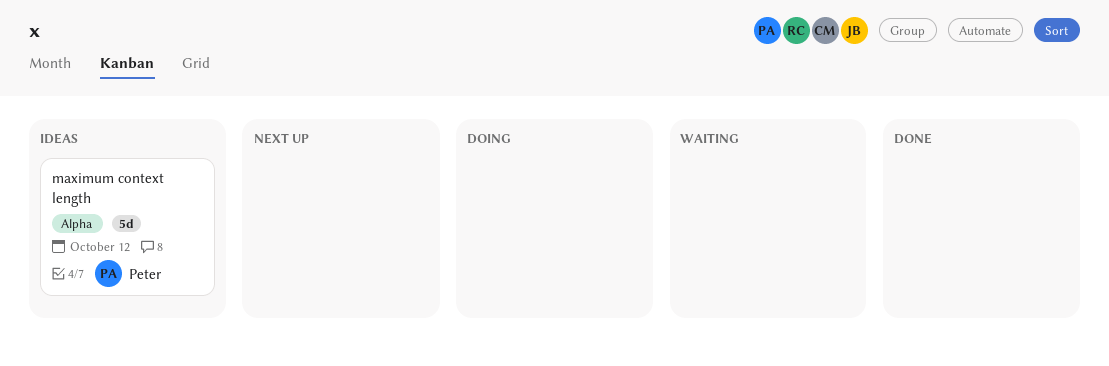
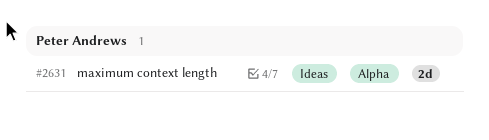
maximum context length, estimate: 5d -> 2d

